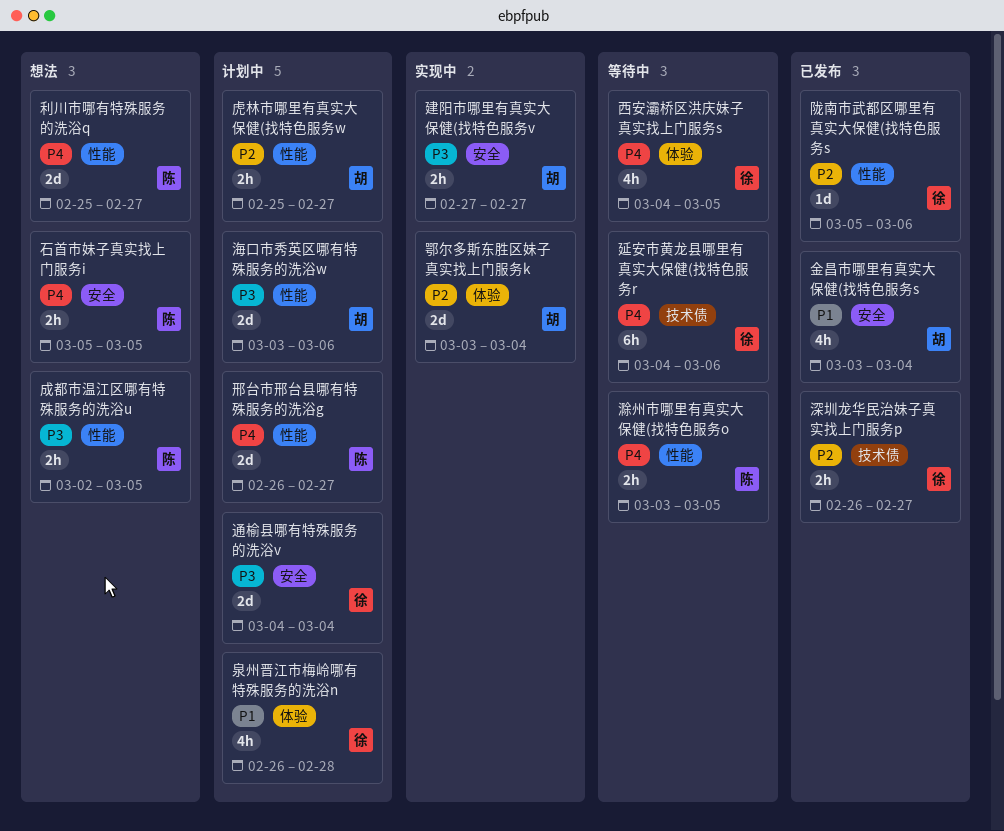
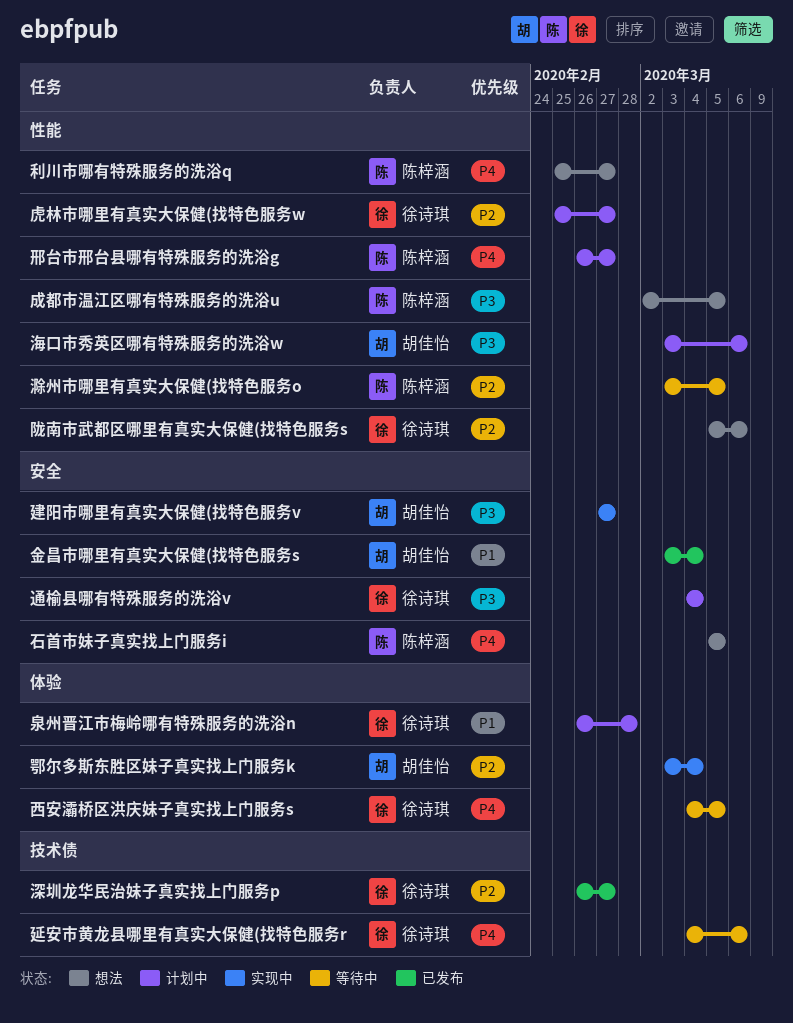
滁州市哪里有真实大保健(找特色服务o, priority: P4 -> P2
虎林市哪里有真实大保健(找特色服务w, owner: 胡佳怡 -> 徐诗琪
陇南市武都区哪里有真实大保健(找特色服务s, status: 已发布 -> 想法

